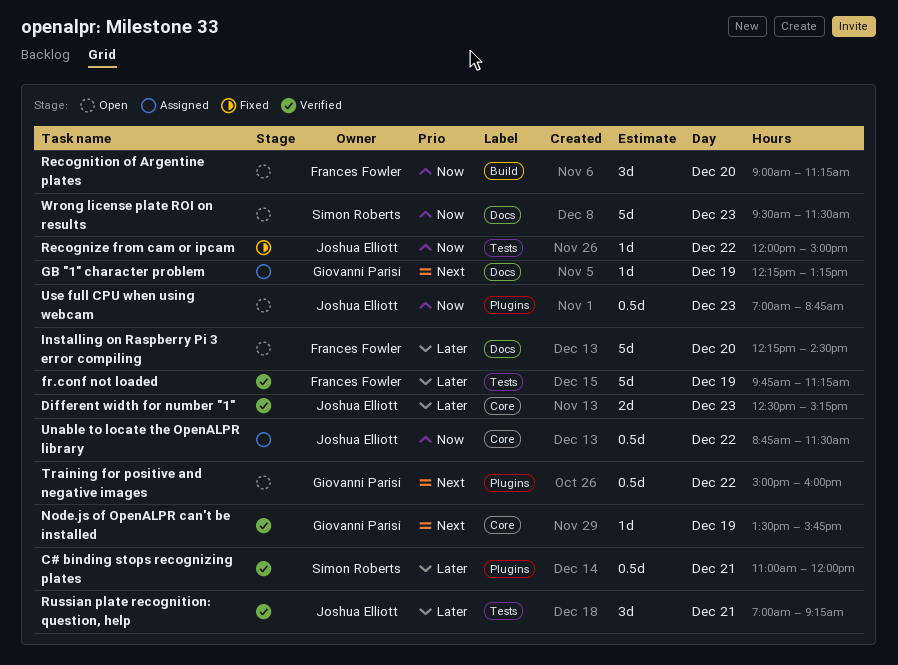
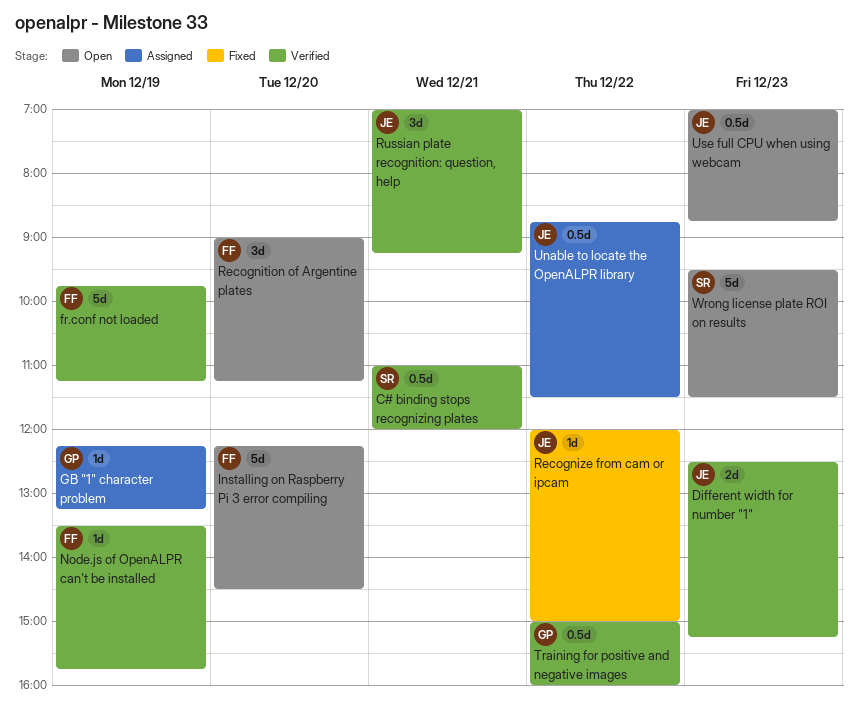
Node.js of OpenALPR can't be installed, owner: Giovanni Parisi -> Frances Fowler
Training for positive and negative images, status: Open -> Verified

